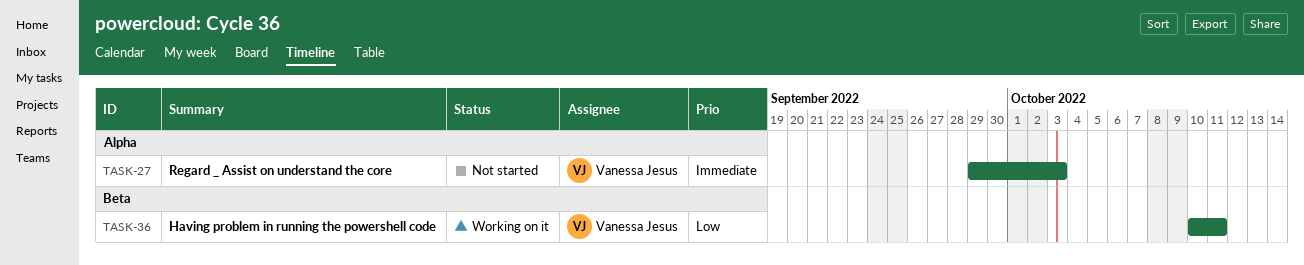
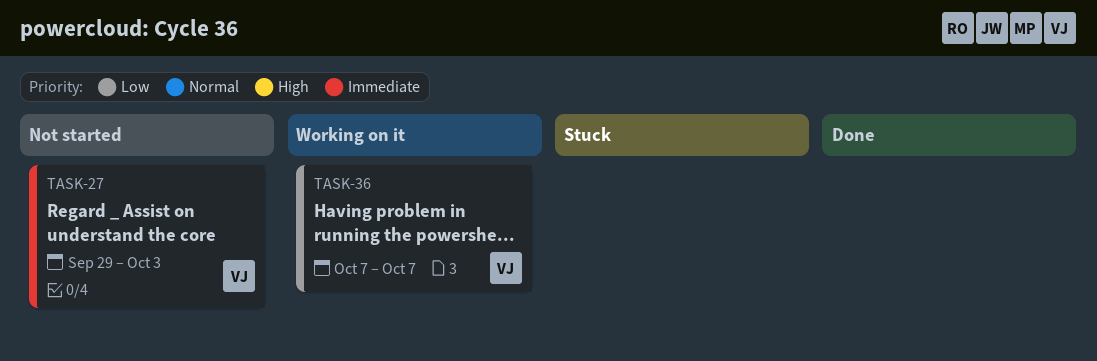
TASK-36, start: Oct 10 -> Oct 7
TASK-36, due: Oct 11 -> Oct 7

